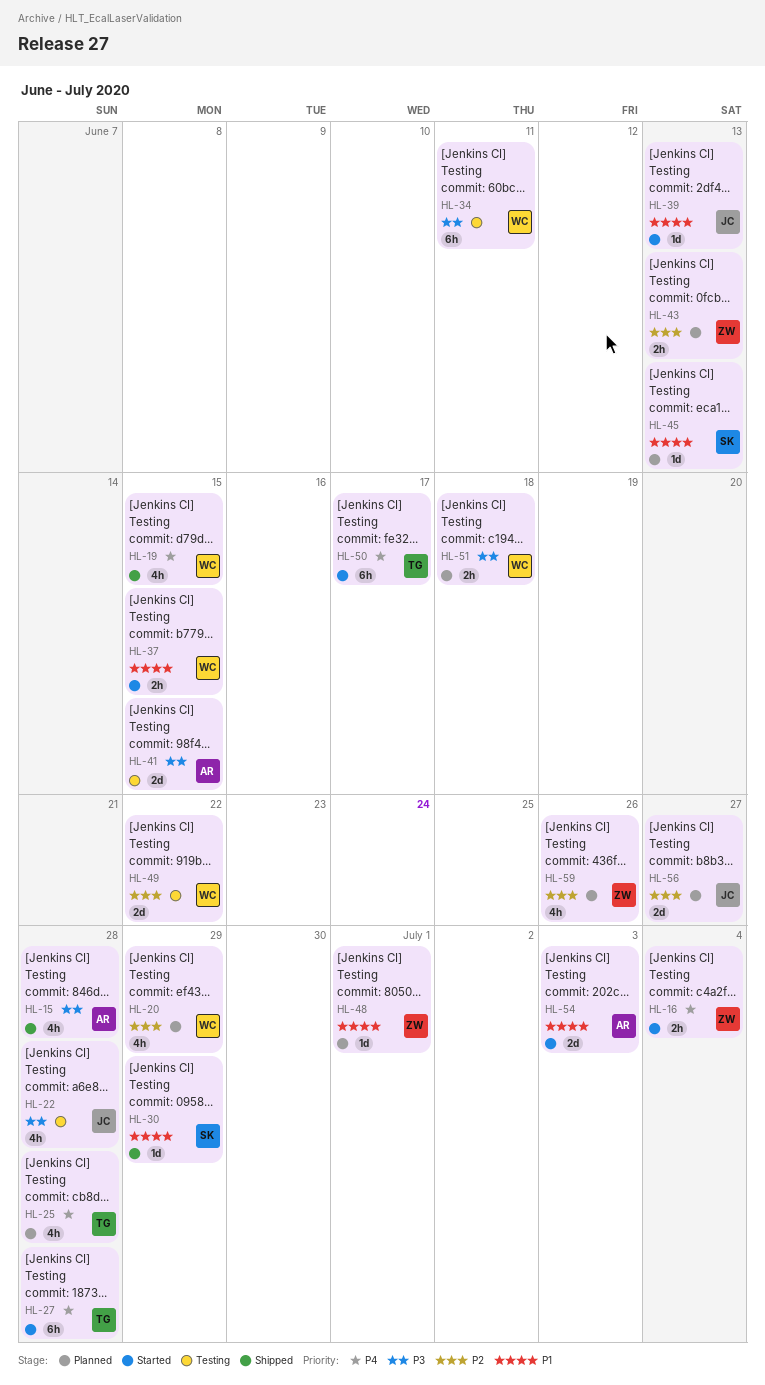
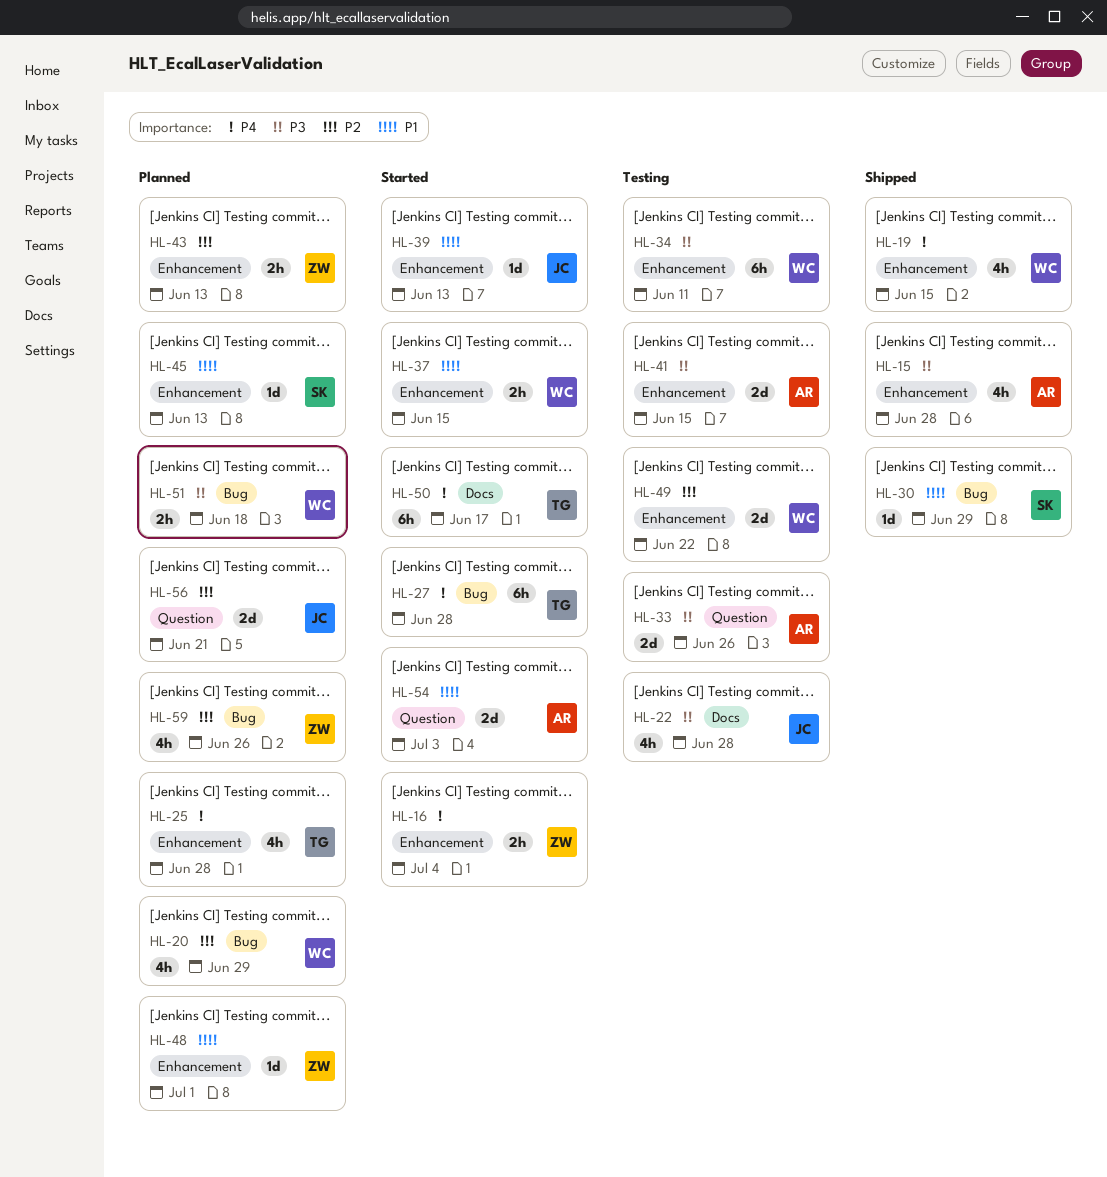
HL-33: none -> present
HL-56, due: Jun 27 -> Jun 21

